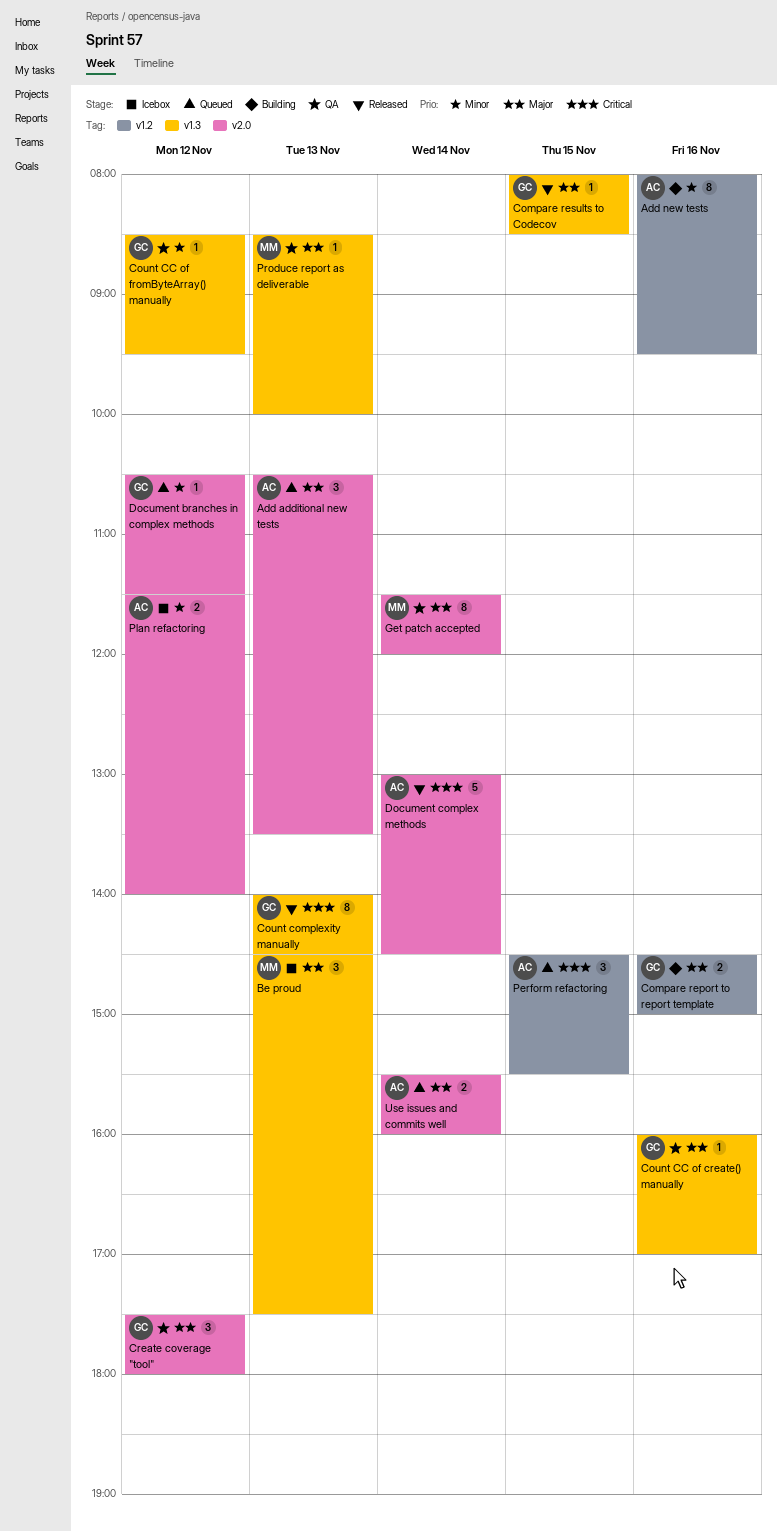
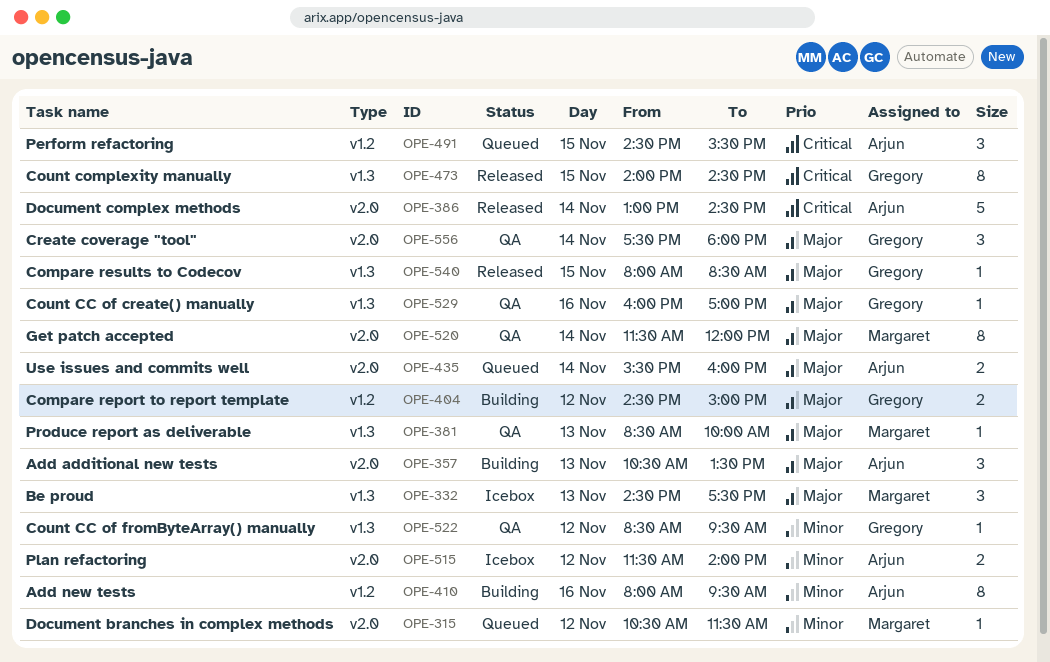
Add additional new tests, status: Queued -> Building
Compare report to report template, day: Nov 16 -> Nov 12
Count complexity manually, day: Nov 13 -> Nov 15
Create coverage "tool", day: Nov 12 -> Nov 14
Document branches in complex methods, owner: Gregory -> Margaret

